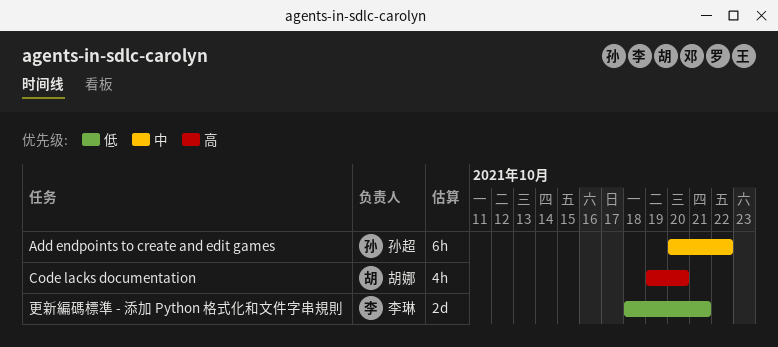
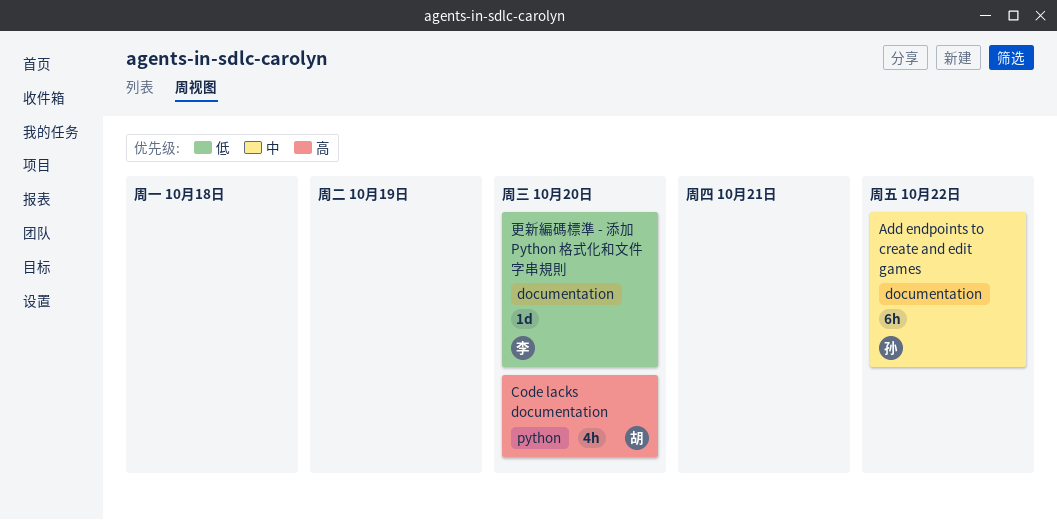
更新編碼標準 - 添加 Python 格式化和文件字串規則, estimate: 2d -> 1d
更新編碼標準 - 添加 Python 格式化和文件字串規則, due: Oct 21 -> Oct 20

